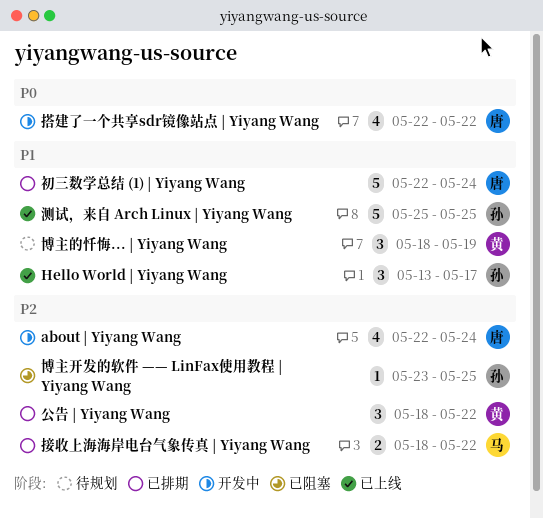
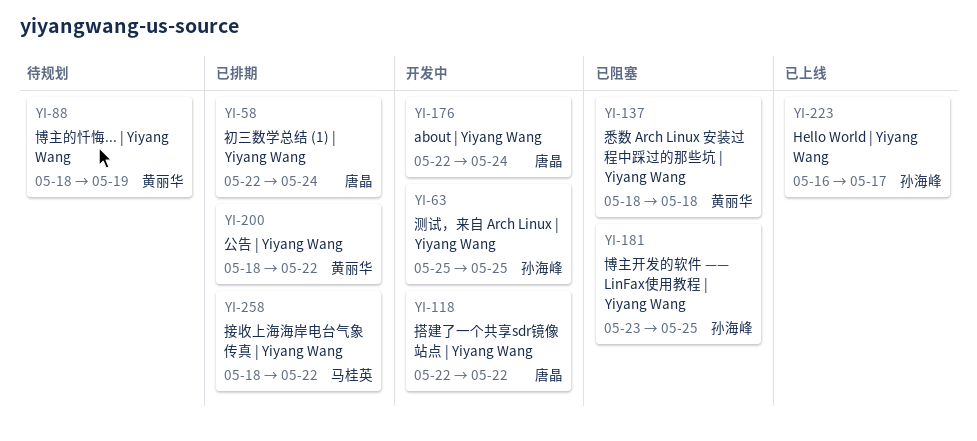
Hello World | Yiyang Wang, start: May 13 -> May 16
悉数 Arch Linux 安装过程中踩过的那些坑 | Yiyang Wang: none -> present
测试，来自 Arch Linux | Yiyang Wang, status: 已上线 -> 开发中

